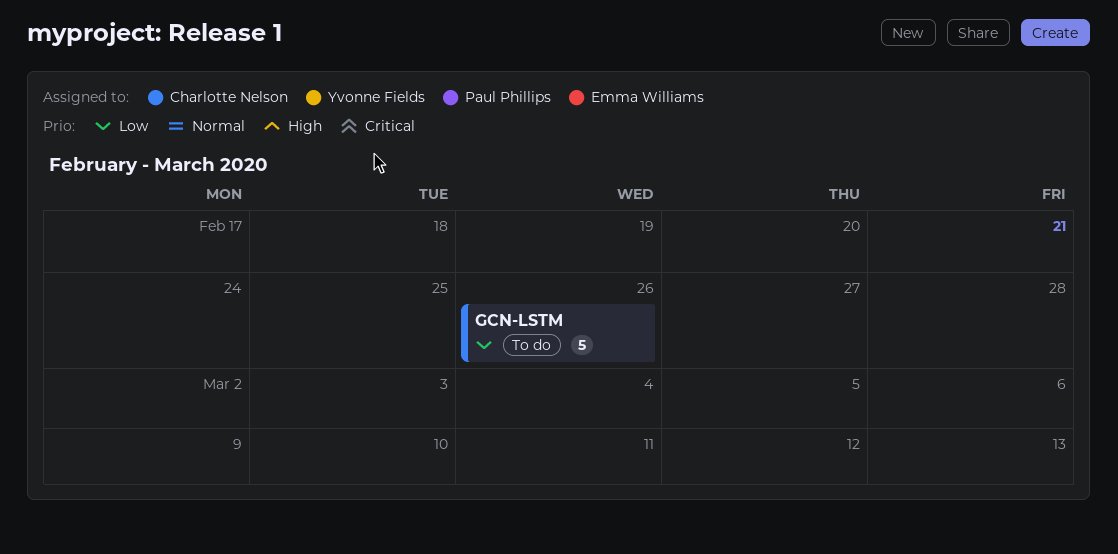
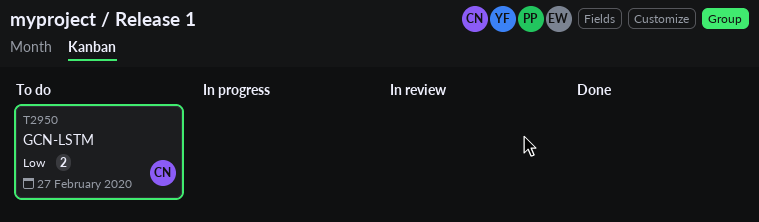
GCN-LSTM, estimate: 5 -> 2
GCN-LSTM, due: Feb 26 -> Feb 27

